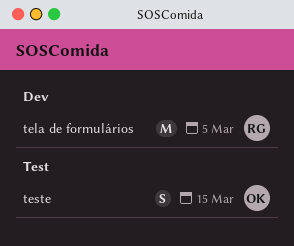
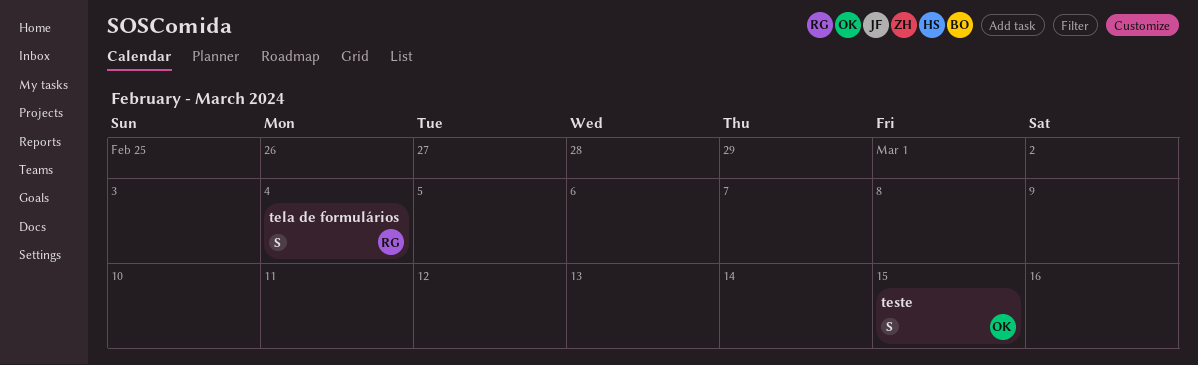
tela de formulários, estimate: M -> S
tela de formulários, due: Mar 5 -> Mar 4

